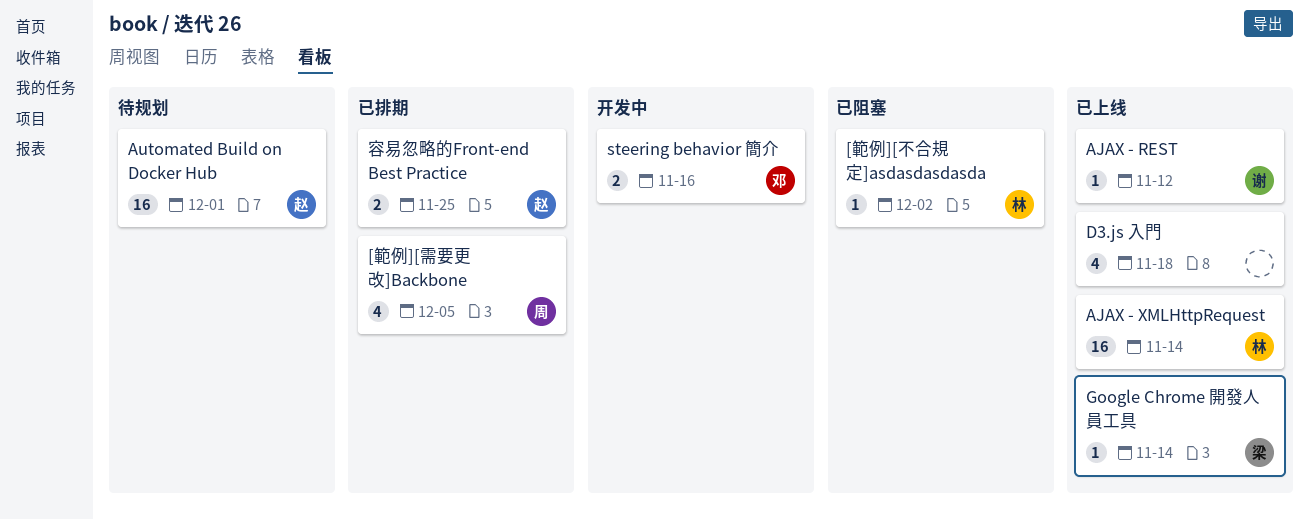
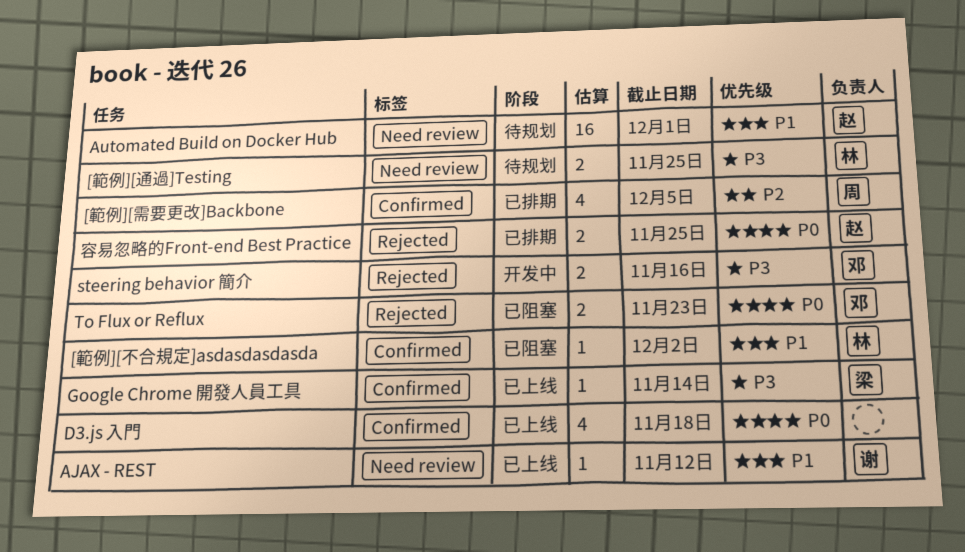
[範例][通過]Testing: none -> present
AJAX - XMLHttpRequest: present -> none
To Flux or Reflux: none -> present

